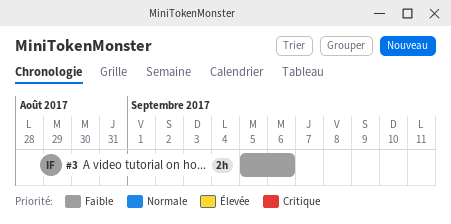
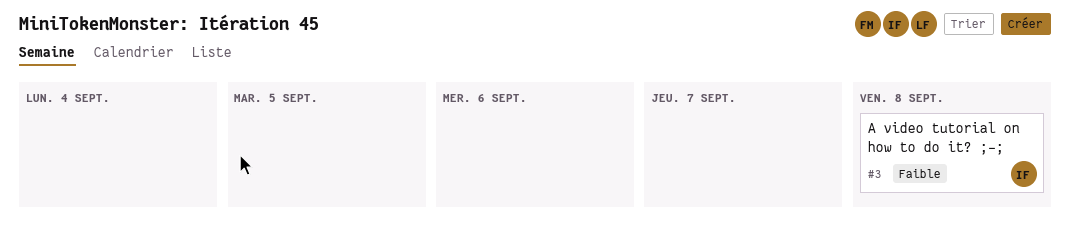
#3, due: Sep 6 -> Sep 8

